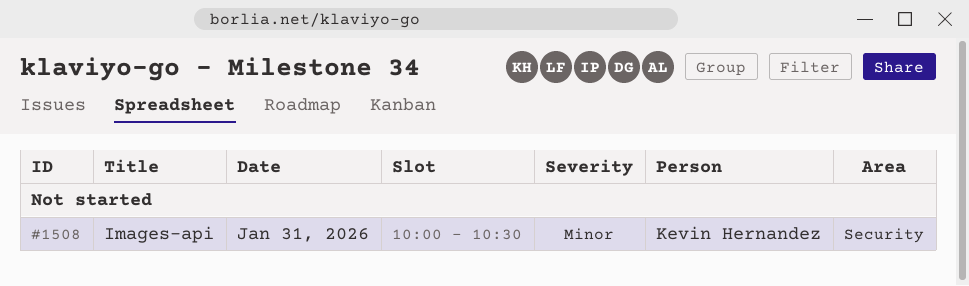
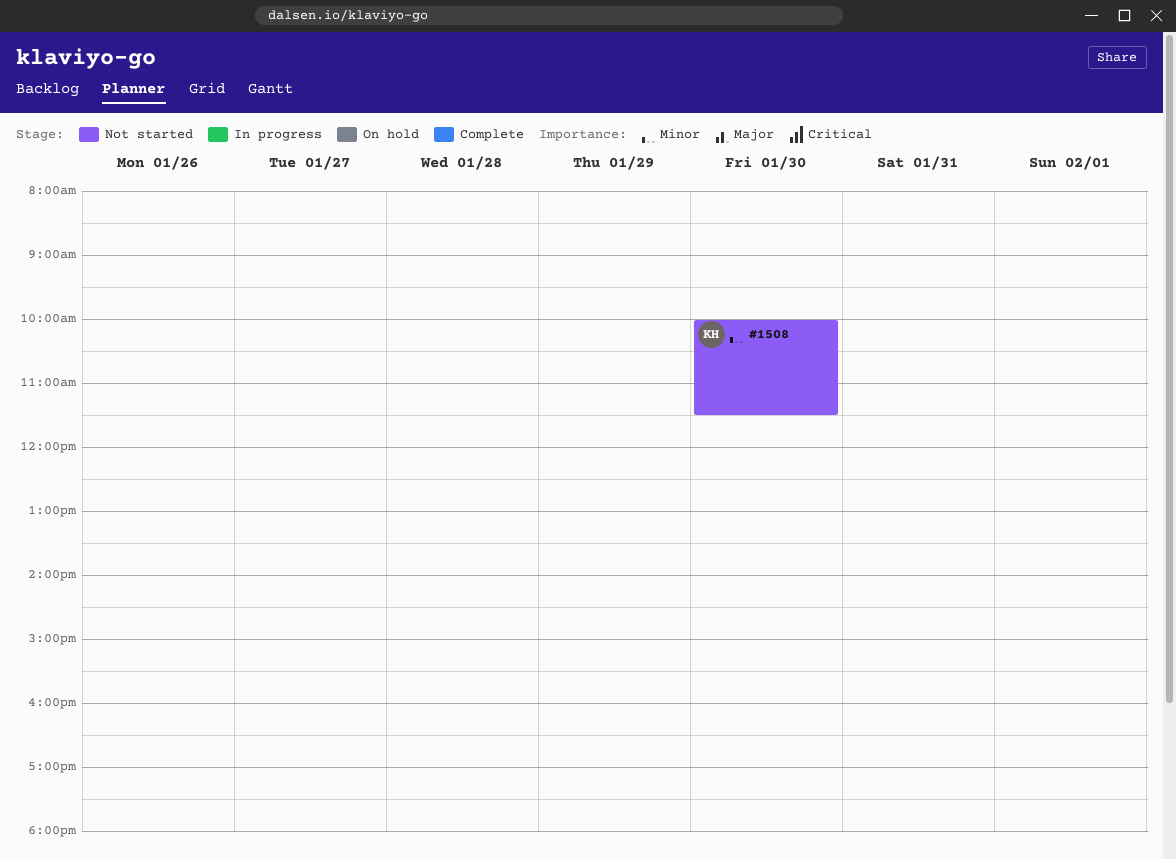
#1508, day: Jan 31 -> Jan 30
#1508, ends: 10:30 -> 11:30

